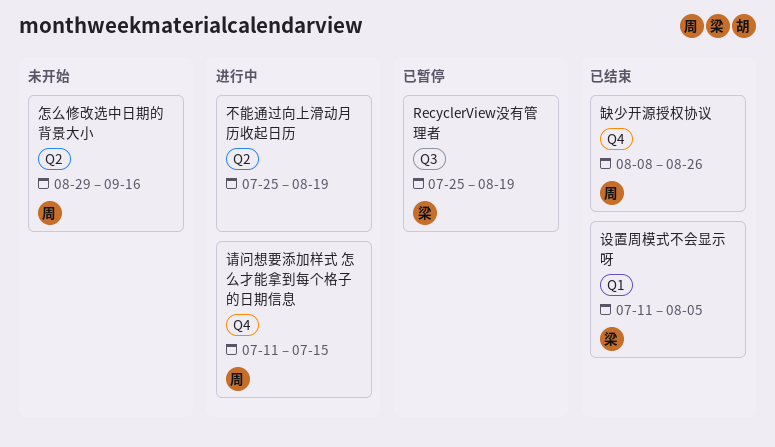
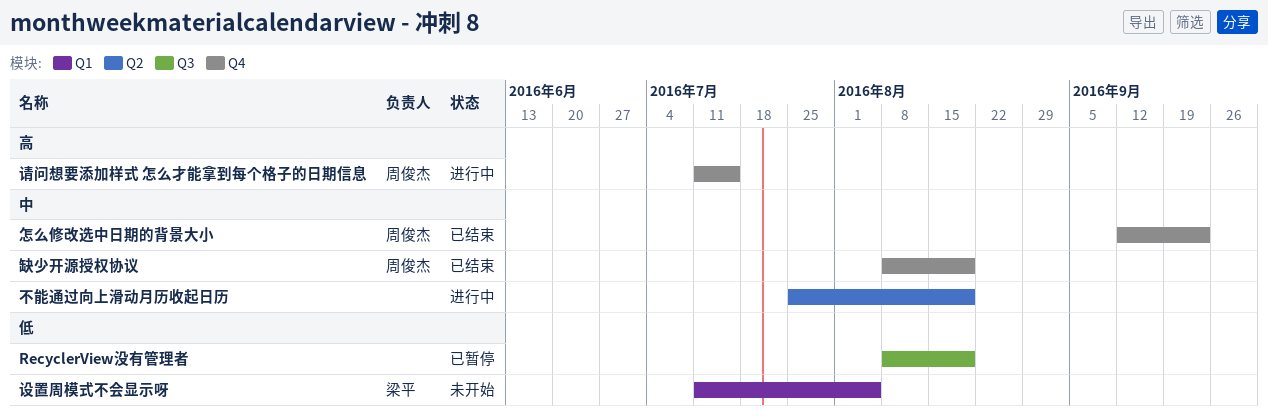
RecyclerView没有管理者, owner: 梁平 -> none
RecyclerView没有管理者, start: Jul 25 -> Aug 8
怎么修改选中日期的背景大小, status: 未开始 -> 已结束
怎么修改选中日期的背景大小, label: Q2 -> Q4
怎么修改选中日期的背景大小, start: Aug 29 -> Sep 12
怎么修改选中日期的背景大小, due: Sep 16 -> Sep 23
缺少开源授权协议, due: Aug 26 -> Aug 19
设置周模式不会显示呀, status: 已结束 -> 未开始

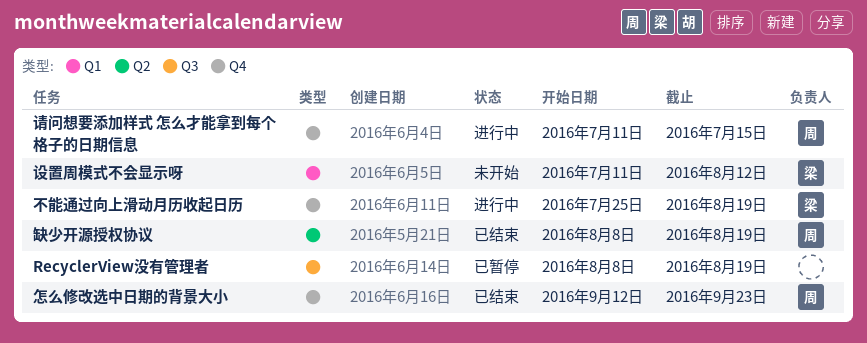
不能通过向上滑动月历收起日历, owner: none -> 梁平
不能通过向上滑动月历收起日历, label: Q2 -> Q4
缺少开源授权协议, label: Q4 -> Q2
设置周模式不会显示呀, due: Aug 5 -> Aug 12

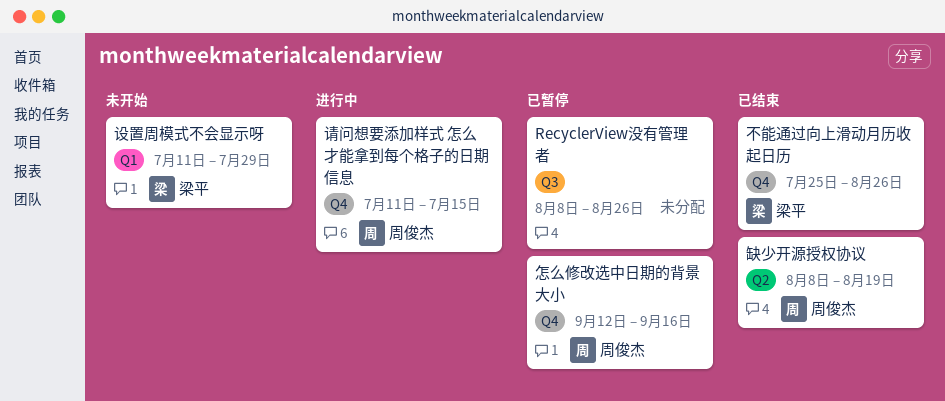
RecyclerView没有管理者, due: Aug 19 -> Aug 26
不能通过向上滑动月历收起日历, status: 进行中 -> 已结束
不能通过向上滑动月历收起日历, due: Aug 19 -> Aug 26
怎么修改选中日期的背景大小, status: 已结束 -> 已暂停
怎么修改选中日期的背景大小, due: Sep 23 -> Sep 16
设置周模式不会显示呀, due: Aug 12 -> Jul 29

